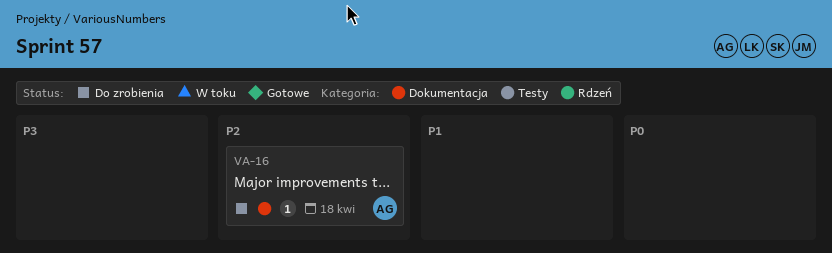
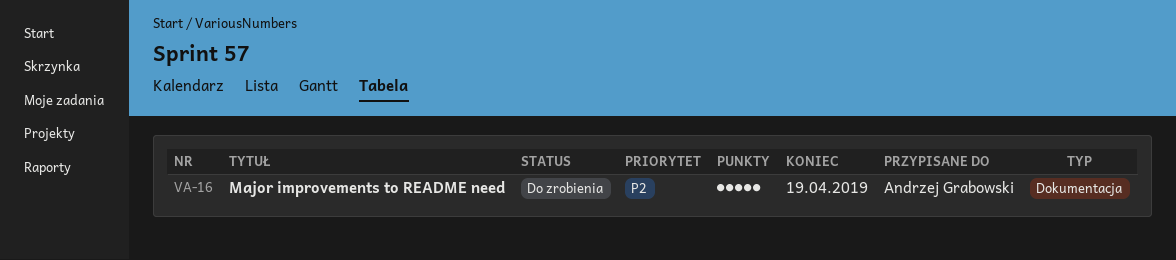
VA-16, estimate: 1 -> 5
VA-16, due: Apr 18 -> Apr 19

